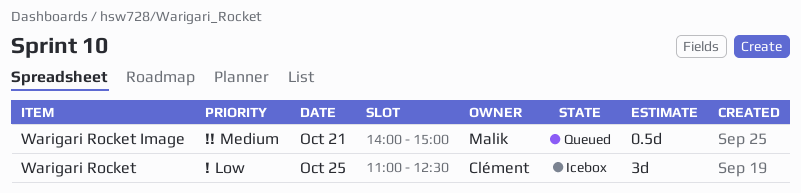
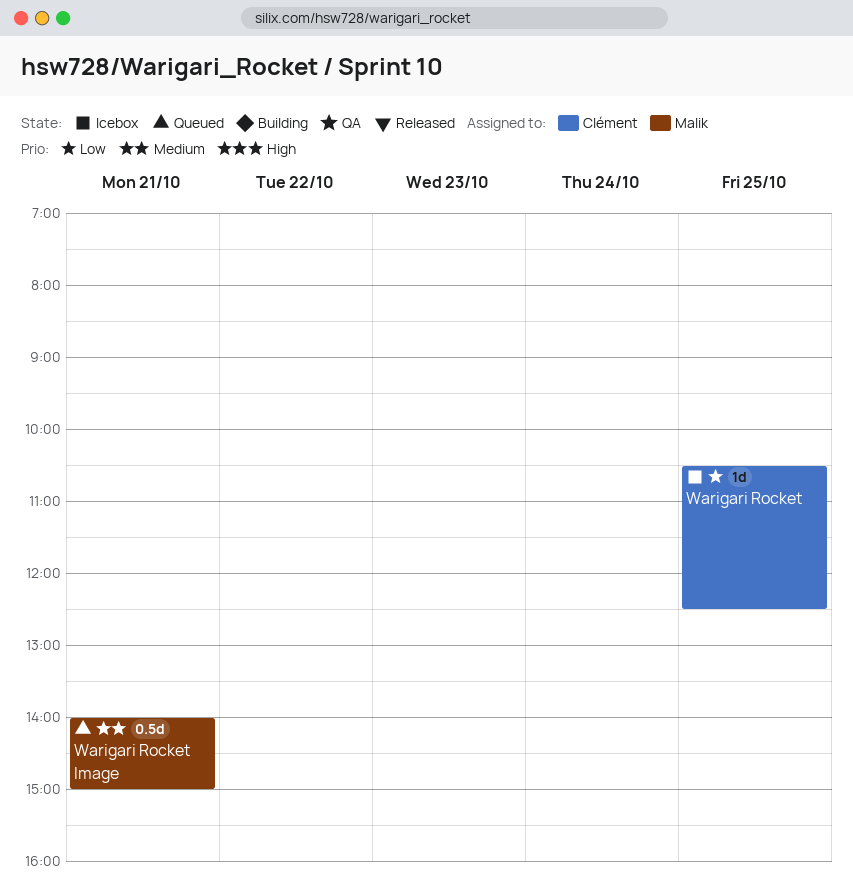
Warigari Rocket, estimate: 3d -> 1d
Warigari Rocket, begins: 11:00 -> 10:30

